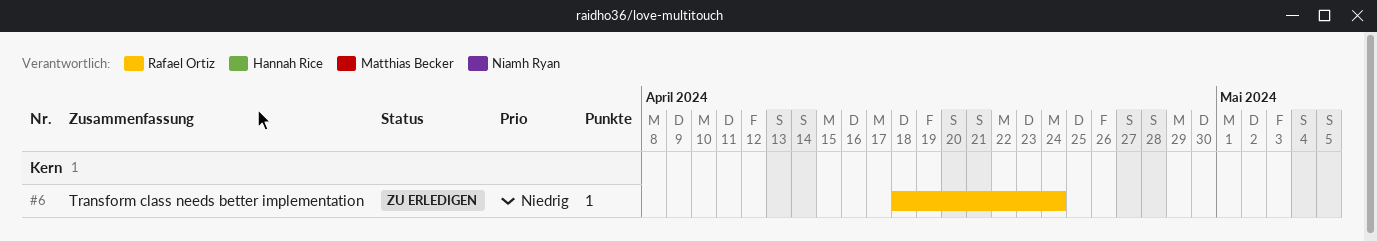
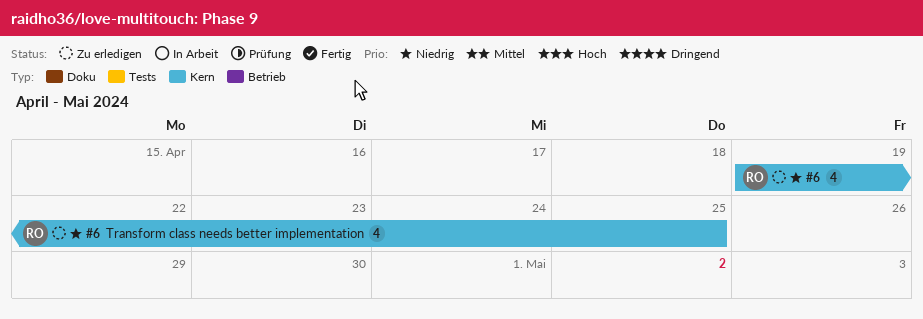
#6, estimate: 1 -> 4
#6, start: Apr 18 -> Apr 19
#6, due: Apr 24 -> Apr 25

